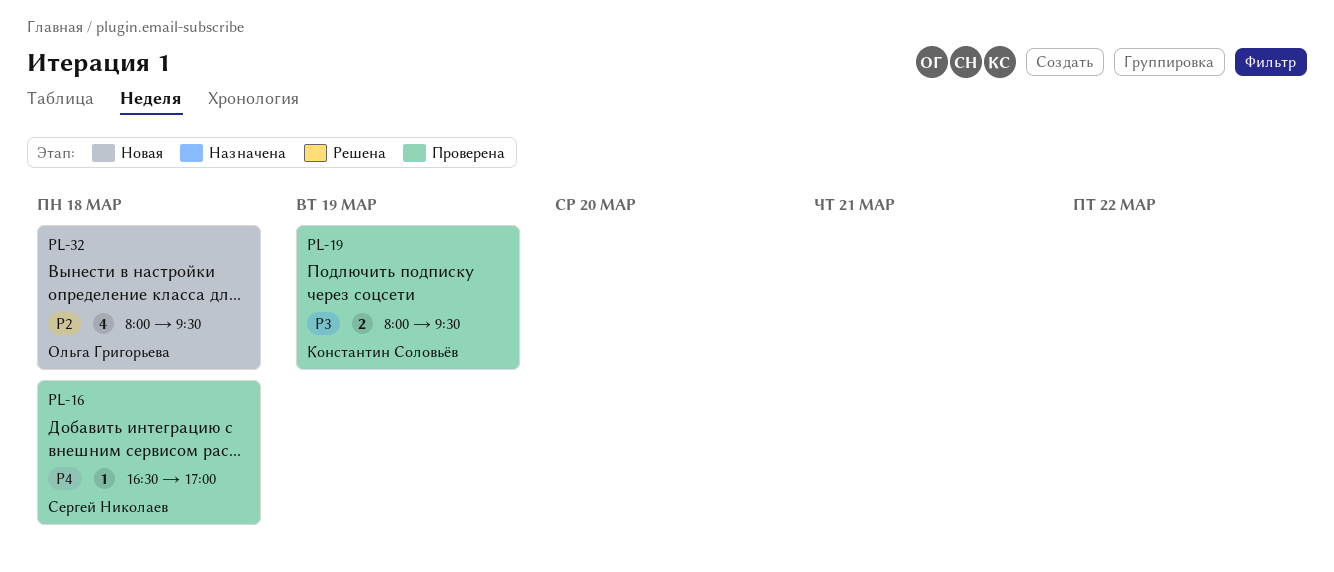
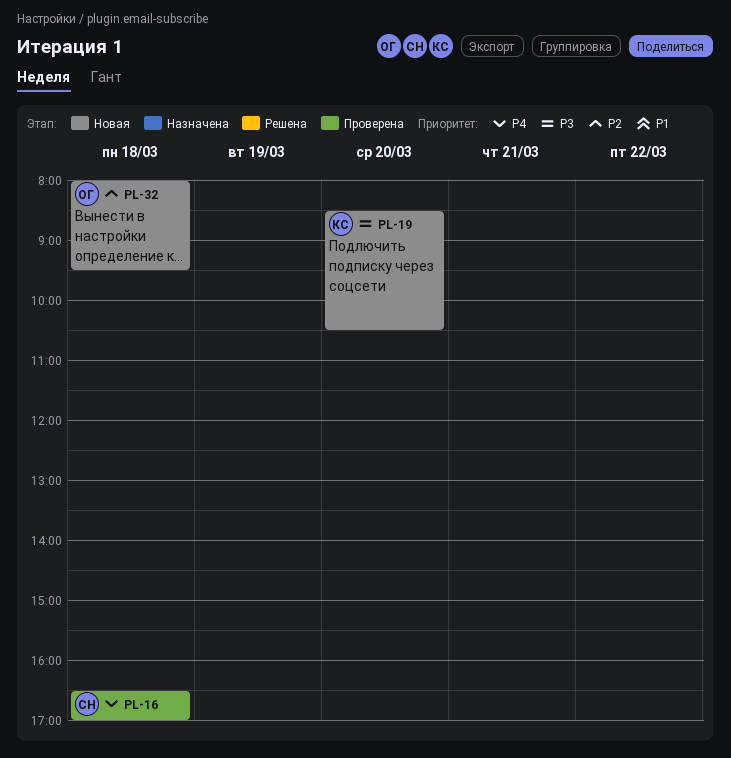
PL-19, status: Проверена -> Новая
PL-19, day: Mar 19 -> Mar 20
PL-19, begins: 08:00 -> 08:30
PL-19, ends: 09:30 -> 10:30

